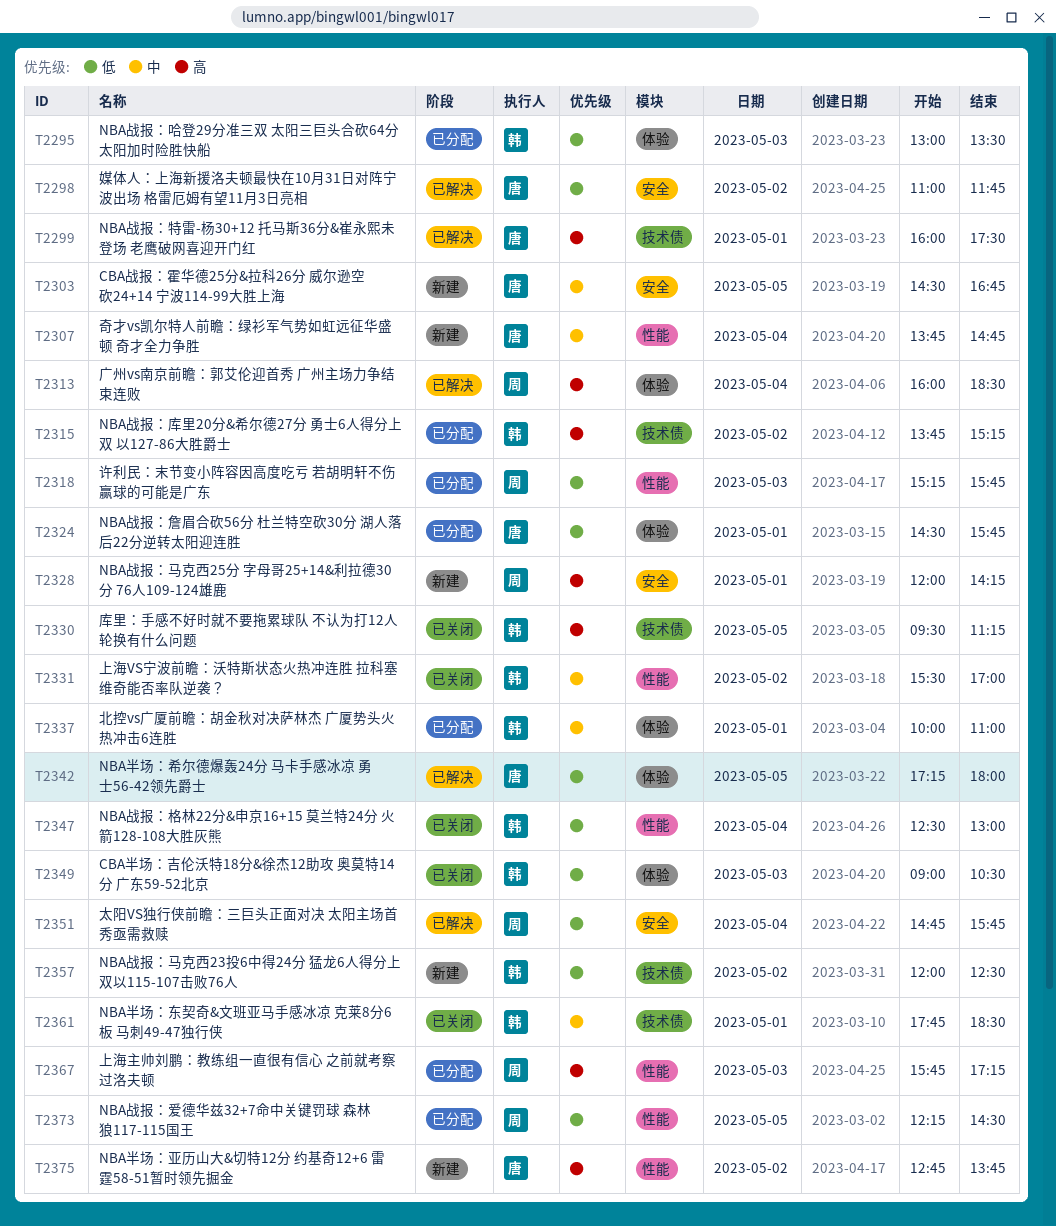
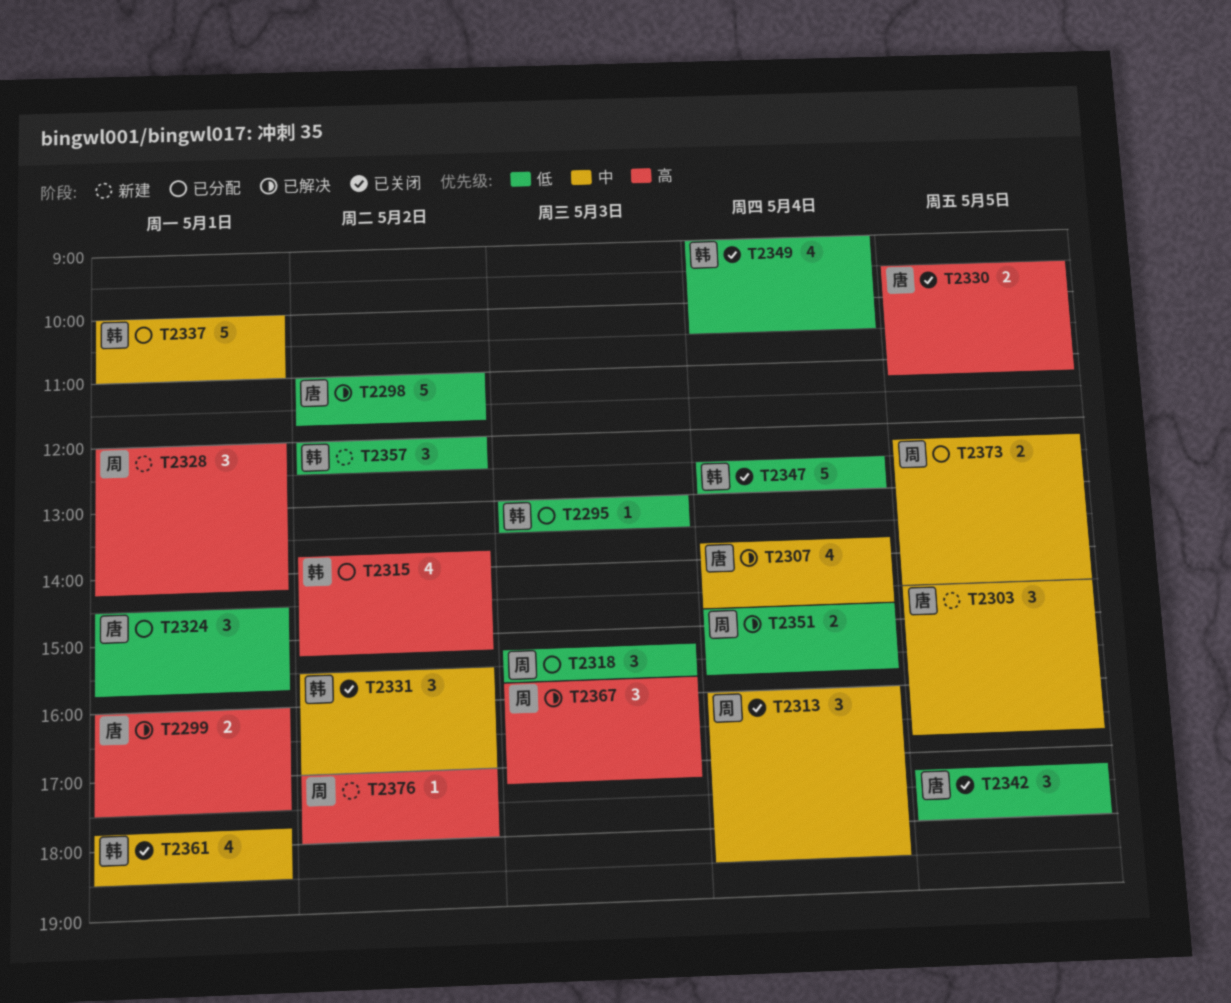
T2307, status: 新建 -> 已解决
T2313, status: 已解决 -> 已关闭
T2313, priority: 高 -> 中
T2330, owner: 韩 -> 唐
T2342, status: 已解决 -> 已关闭
T2349, day: May 3 -> May 4
T2367, status: 已分配 -> 已解决
T2373, priority: 低 -> 中
T2375: present -> none
T2376: none -> present

